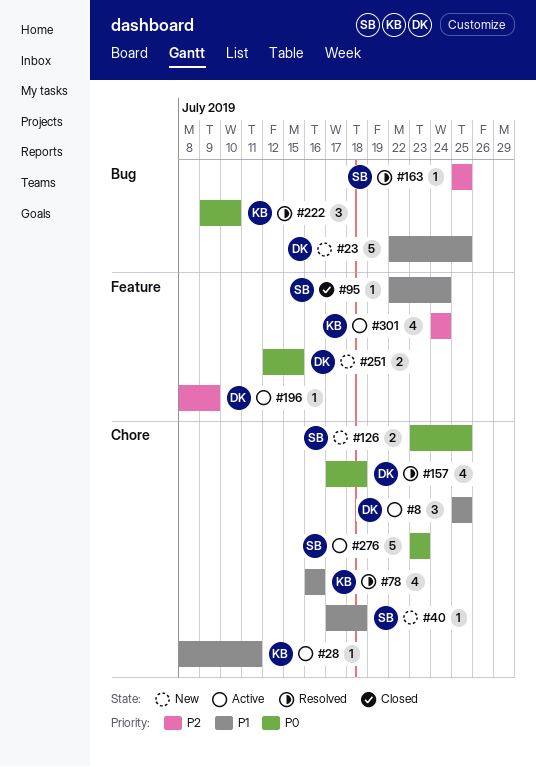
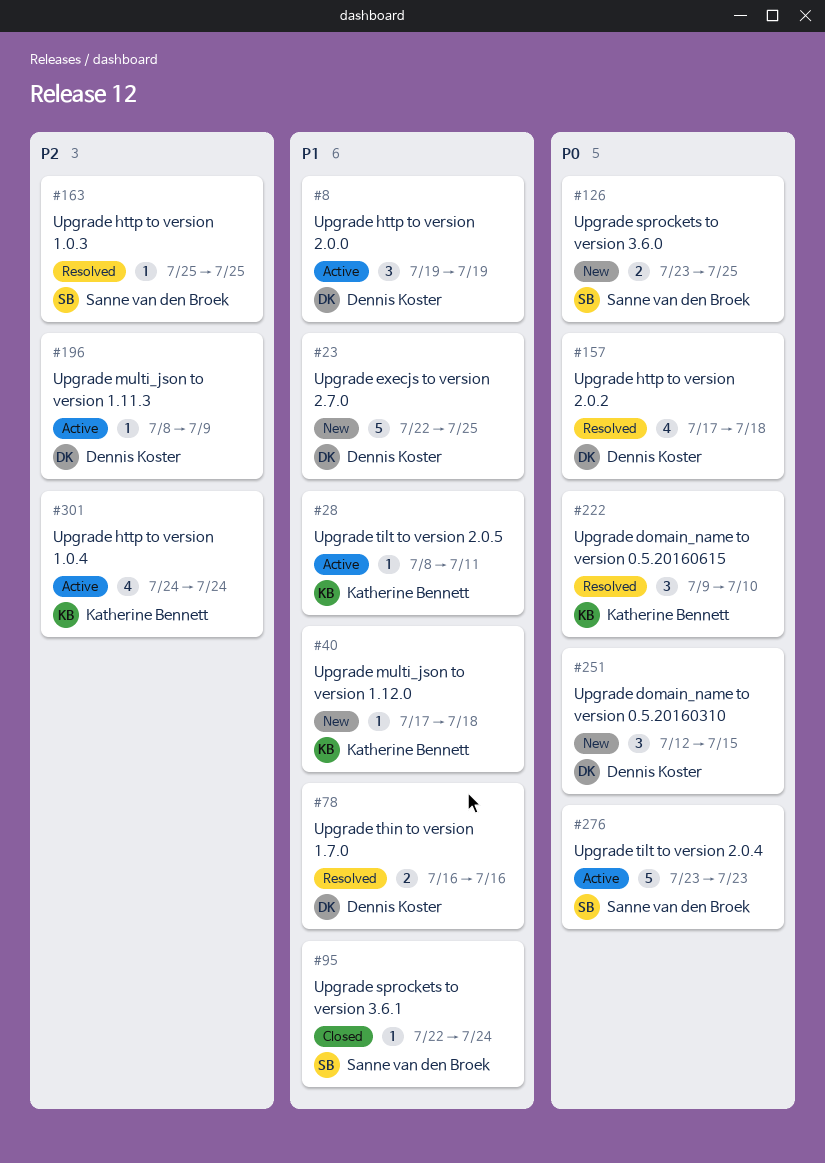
#8, start: Jul 25 -> Jul 19
#8, due: Jul 25 -> Jul 19
#40, owner: Sanne van den Broek -> Katherine Bennett
#78, owner: Katherine Bennett -> Dennis Koster
#78, estimate: 4 -> 2
#251, estimate: 2 -> 3

